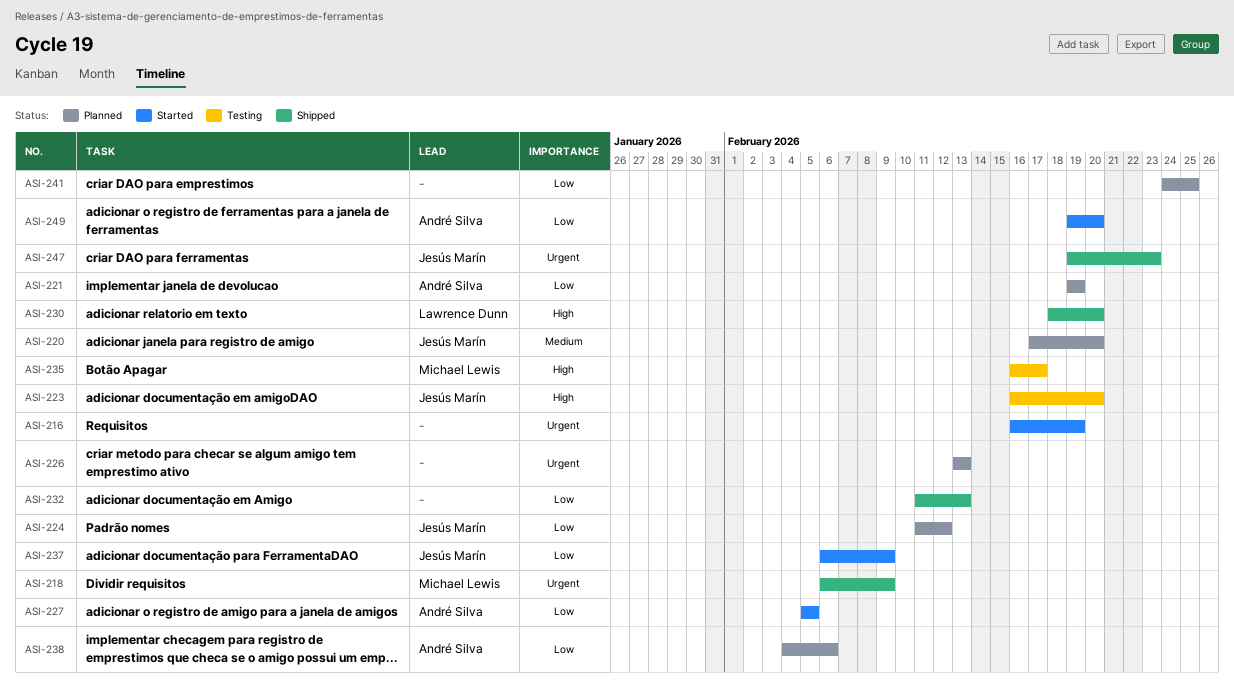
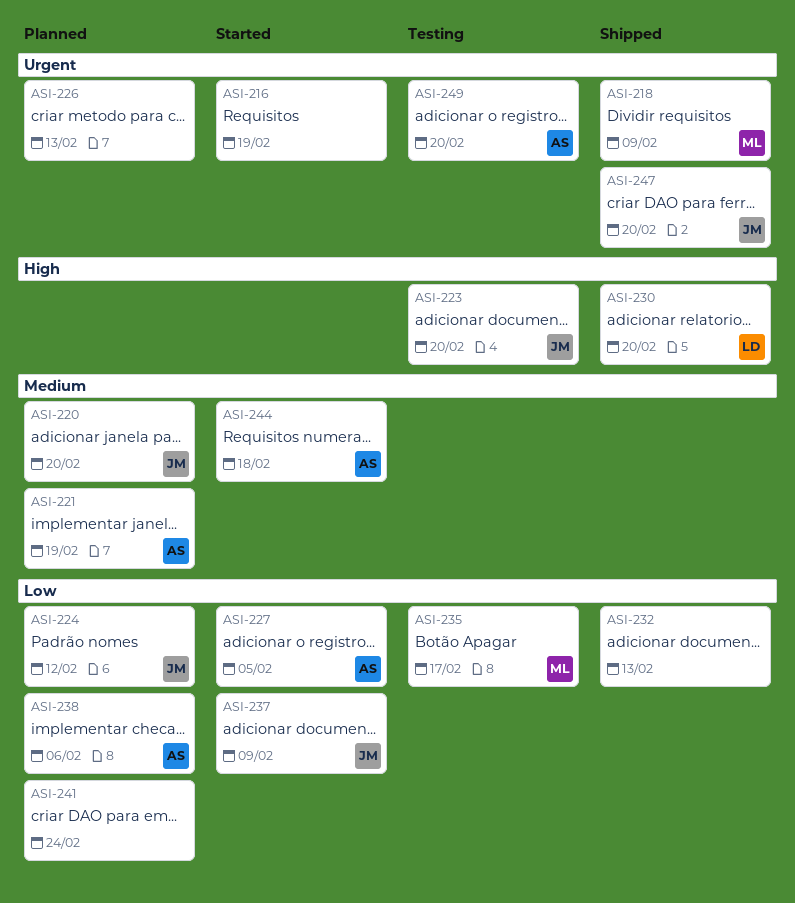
ASI-221, priority: Low -> Medium
ASI-235, priority: High -> Low
ASI-241, due: Feb 25 -> Feb 24
ASI-244: none -> present
ASI-247, due: Feb 23 -> Feb 20
ASI-249, status: Started -> Testing
ASI-249, priority: Low -> Urgent

